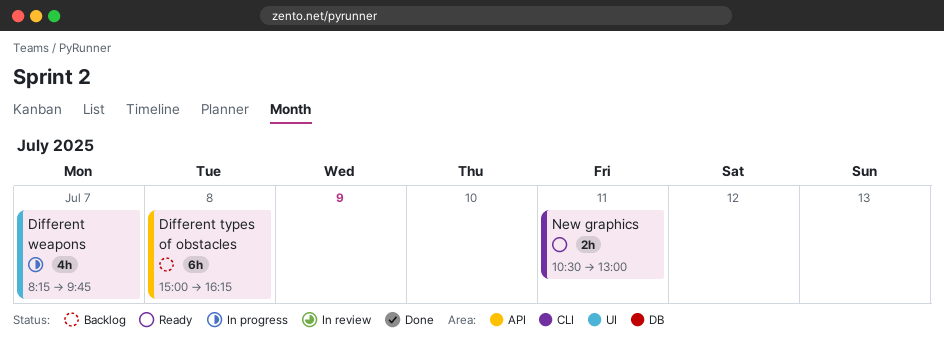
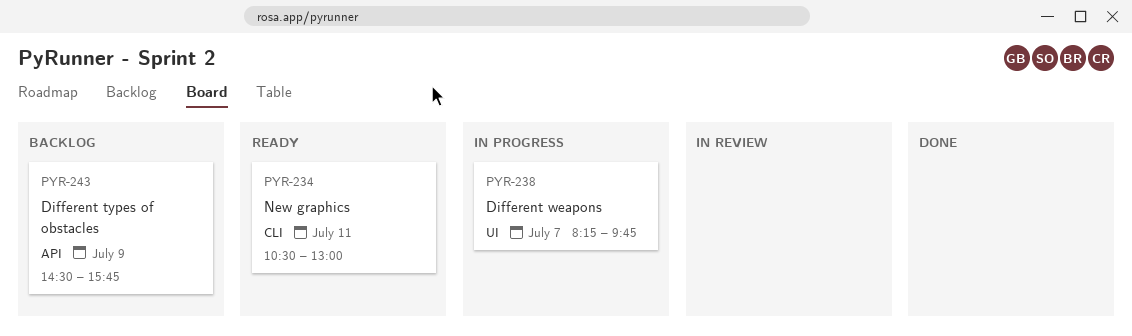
Different types of obstacles, day: Jul 8 -> Jul 9
Different types of obstacles, begins: 15:00 -> 14:30
Different types of obstacles, ends: 16:15 -> 15:45

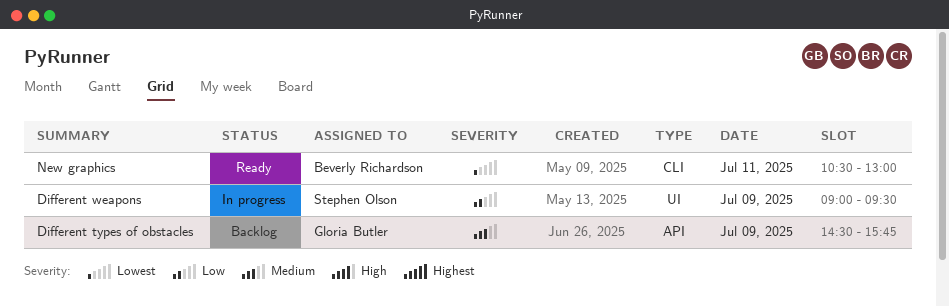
Different weapons, day: Jul 7 -> Jul 9
Different weapons, begins: 08:15 -> 09:00
Different weapons, ends: 09:45 -> 09:30

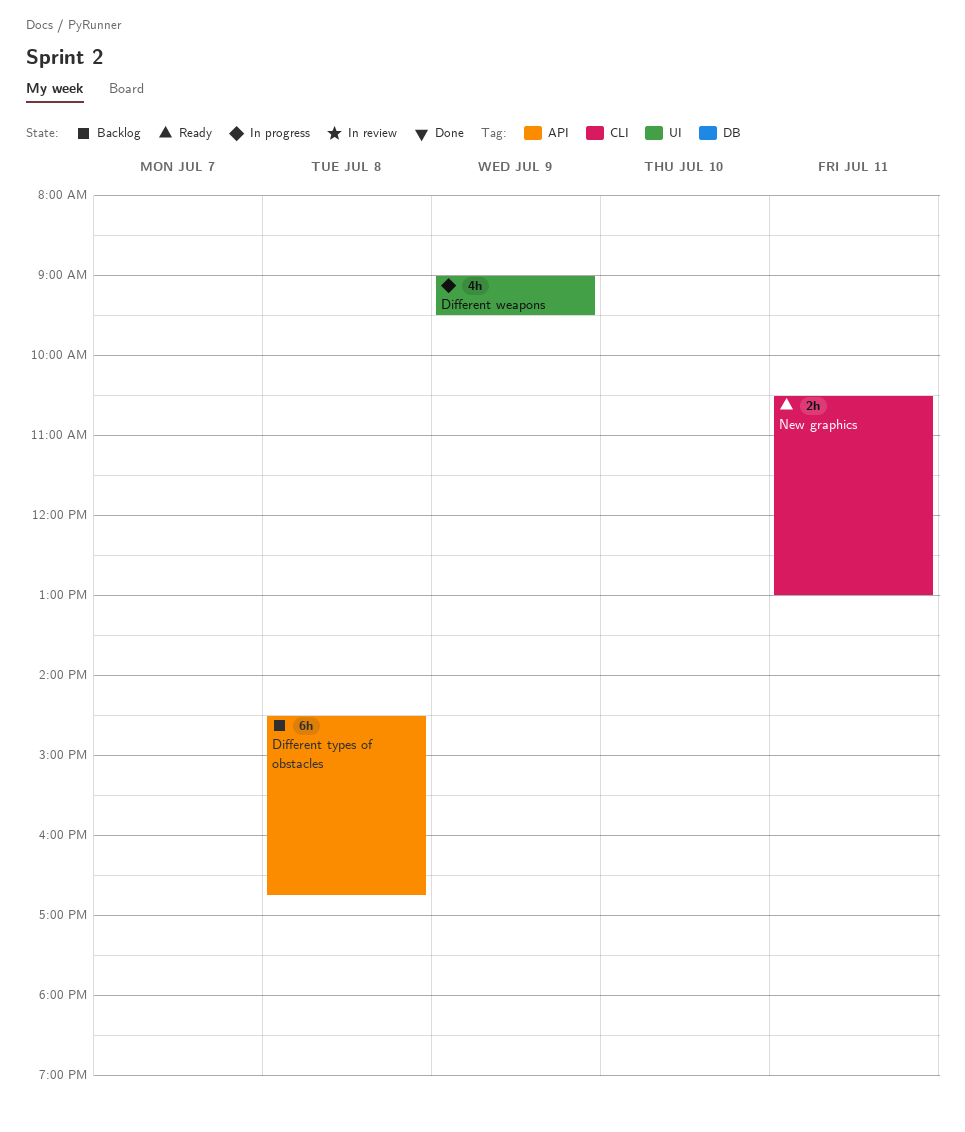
Different types of obstacles, day: Jul 9 -> Jul 8
Different types of obstacles, ends: 15:45 -> 16:45

